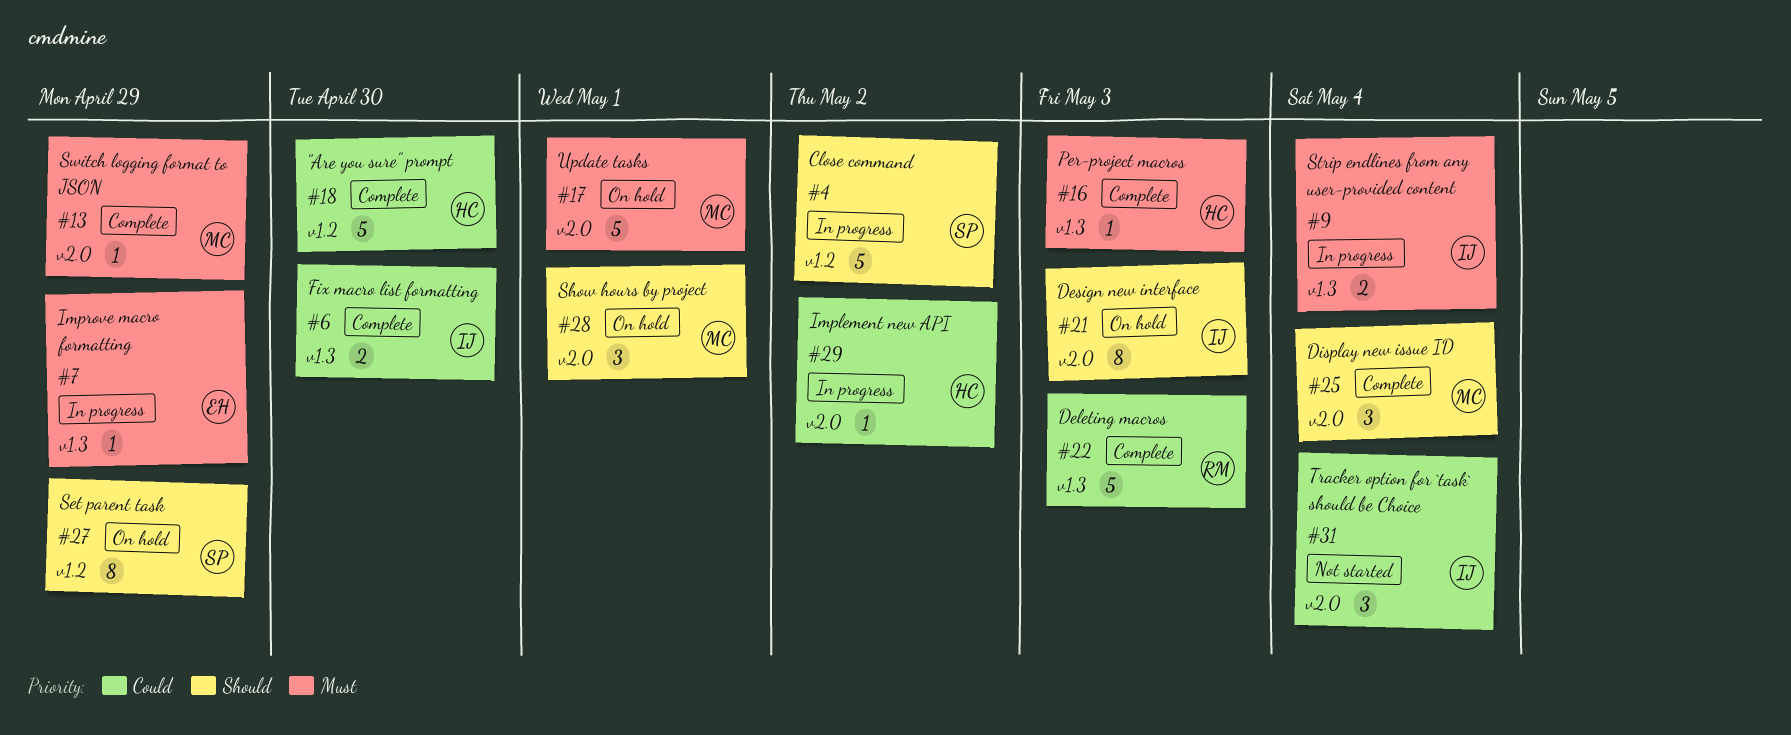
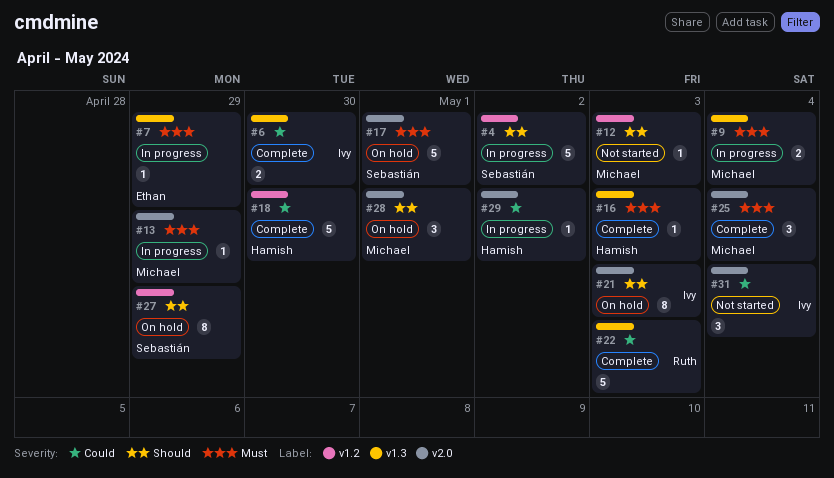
#9, owner: Ivy -> Michael
#12: none -> present
#13, status: Complete -> In progress
#17, owner: Michael -> Sebastián
#25, priority: Should -> Must

